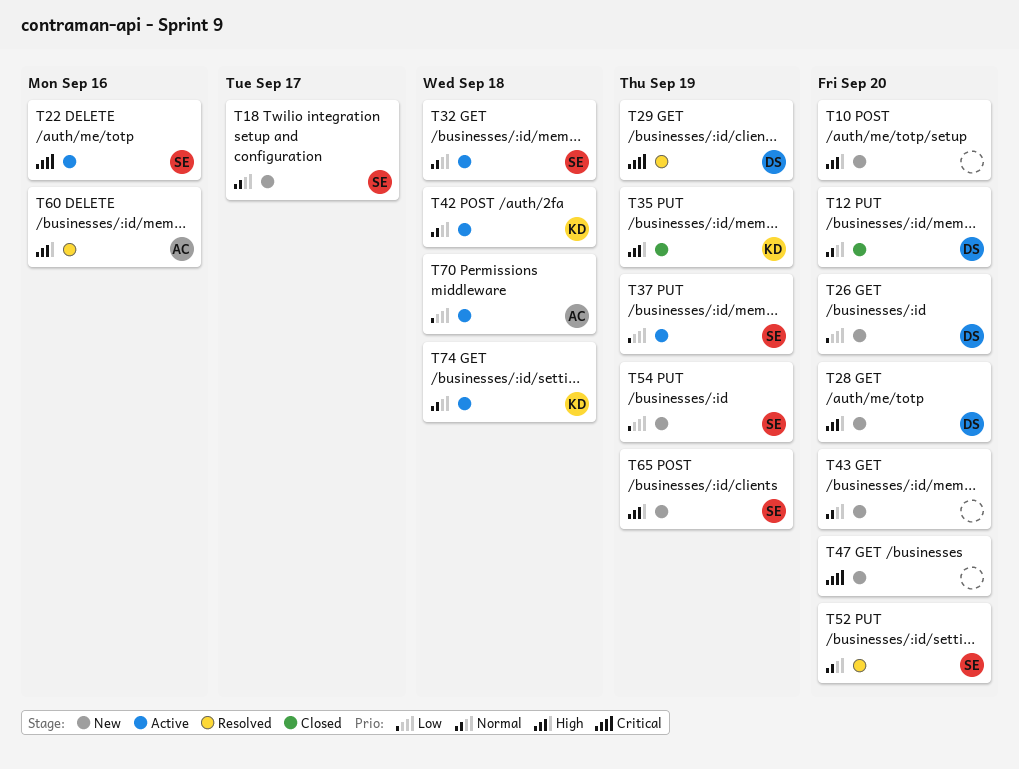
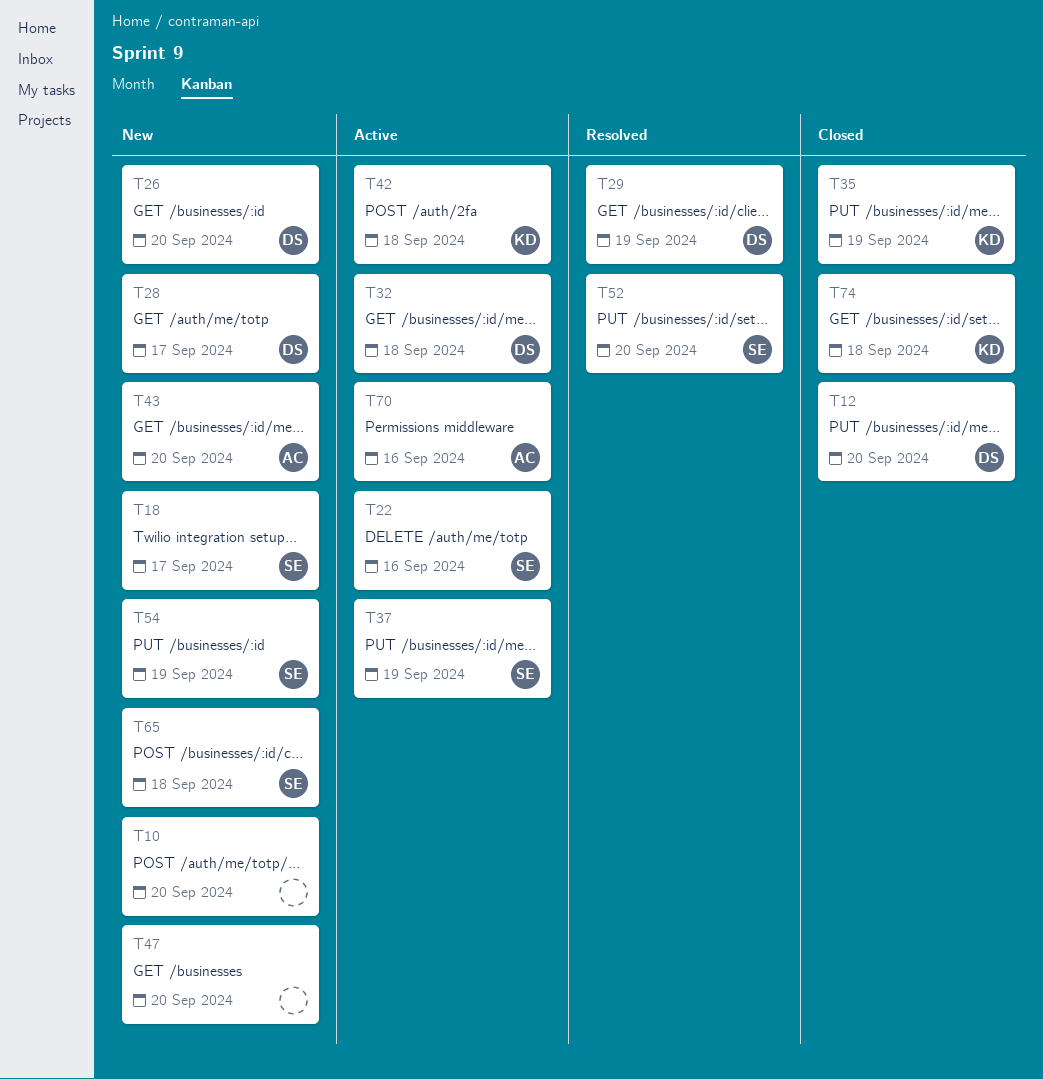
T28, due: Sep 20 -> Sep 17
T32, owner: SE -> DS
T43, owner: none -> AC
T60: present -> none
T65, due: Sep 19 -> Sep 18
T70, due: Sep 18 -> Sep 16
T74, status: Active -> Closed

